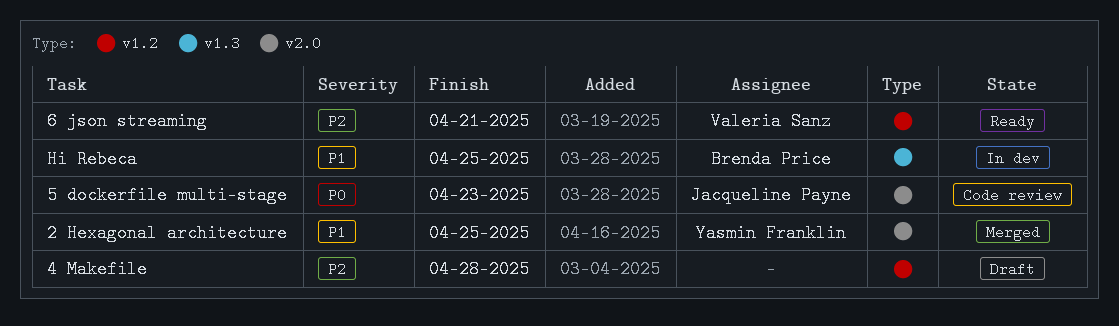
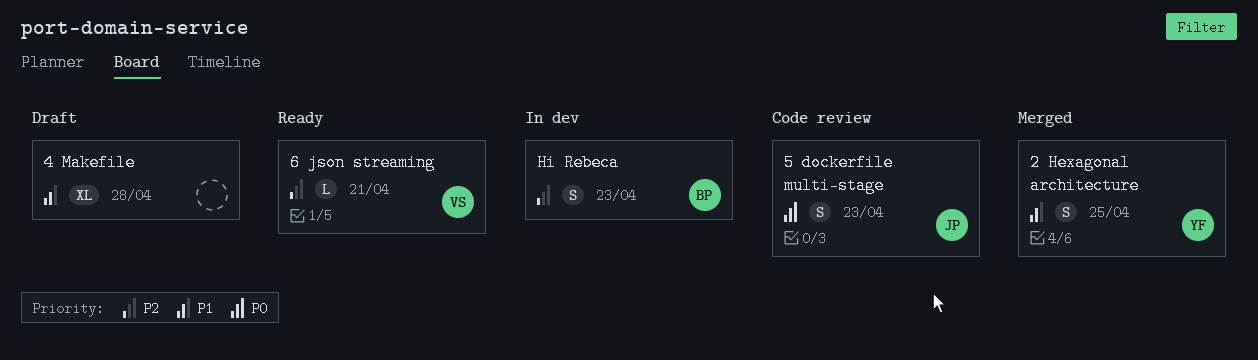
4 Makefile, priority: P2 -> P1
Hi Rebeca, priority: P1 -> P2
Hi Rebeca, due: Apr 25 -> Apr 23

